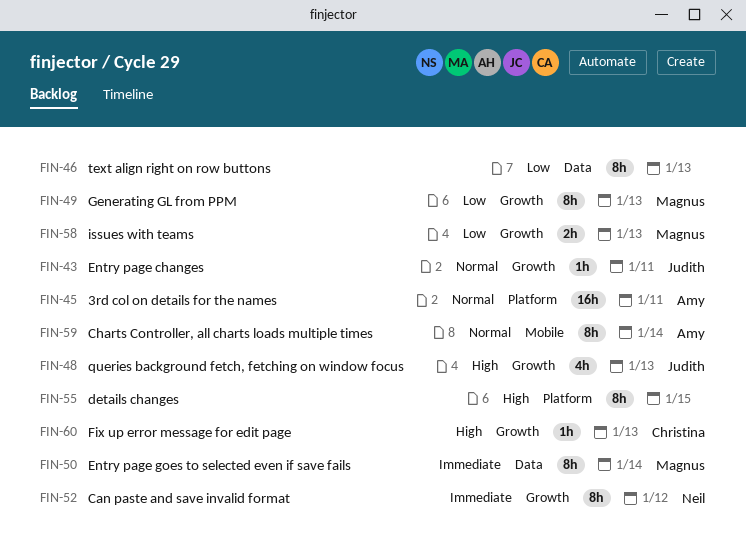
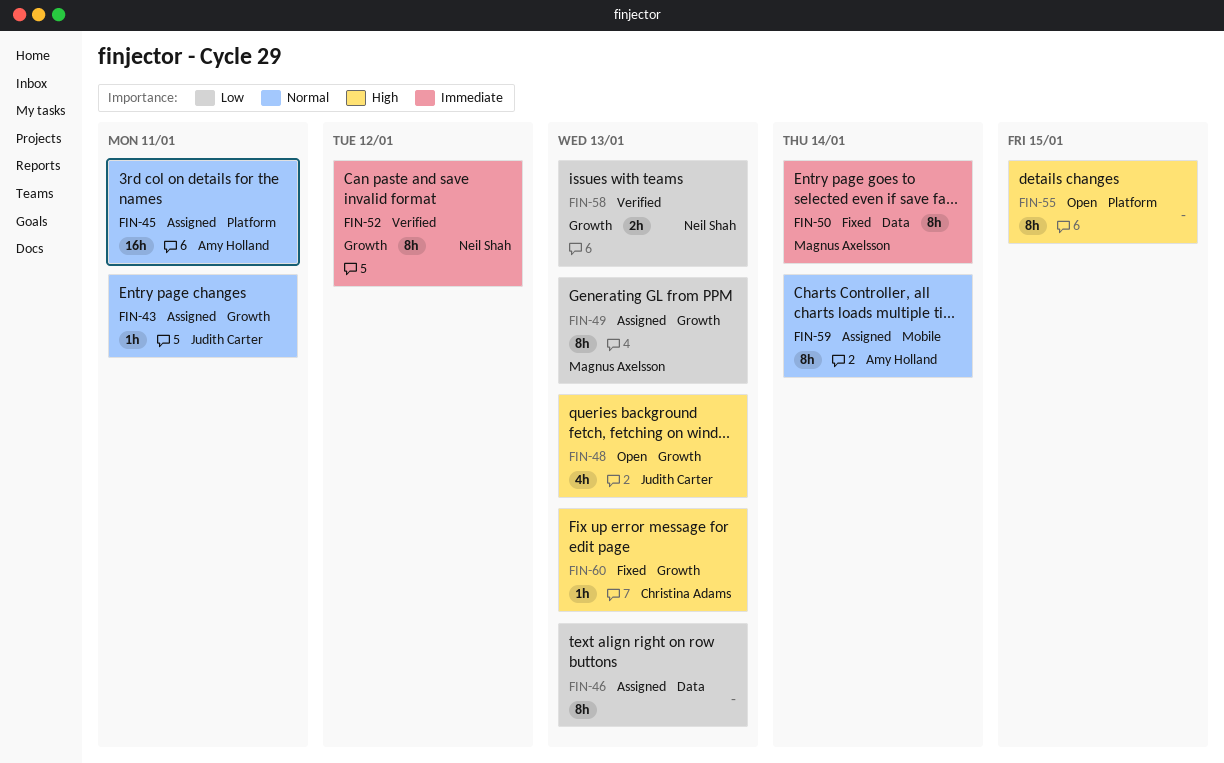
FIN-58, owner: Magnus Axelsson -> Neil Shah

